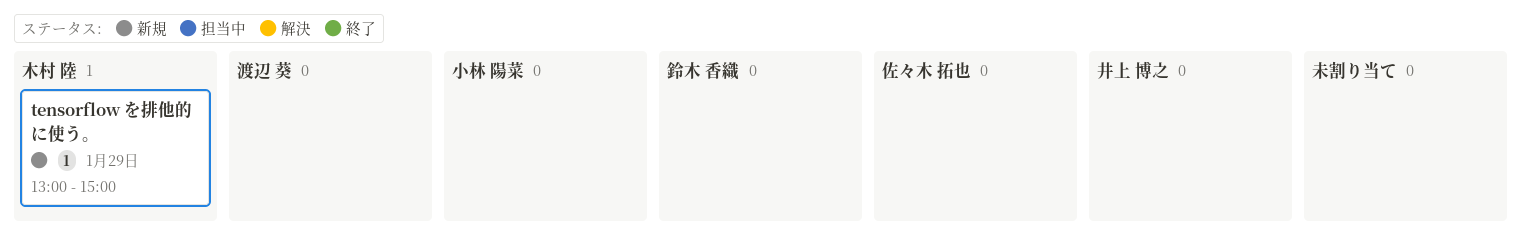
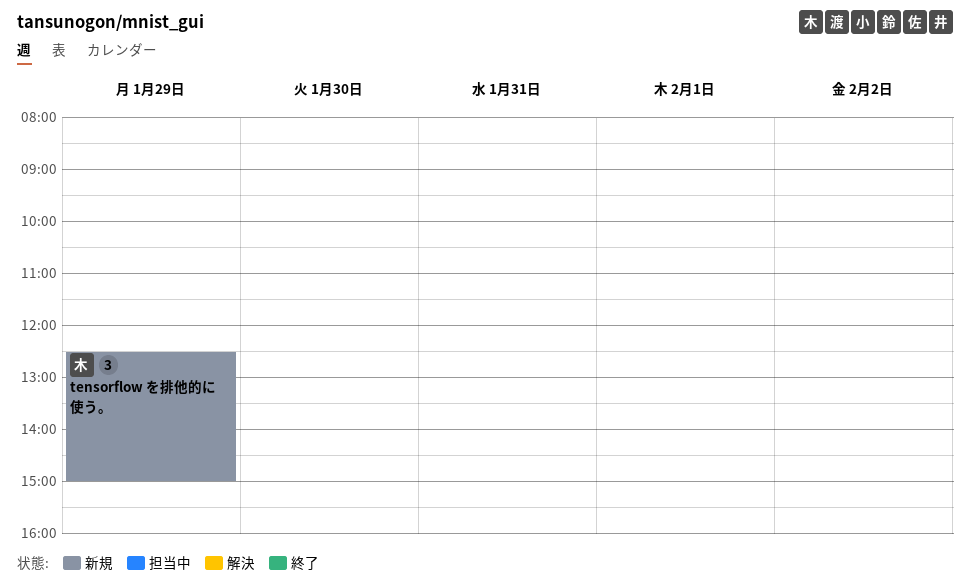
tensorflow を排他的に使う。, estimate: 1 -> 3
tensorflow を排他的に使う。, begins: 13:00 -> 12:30

